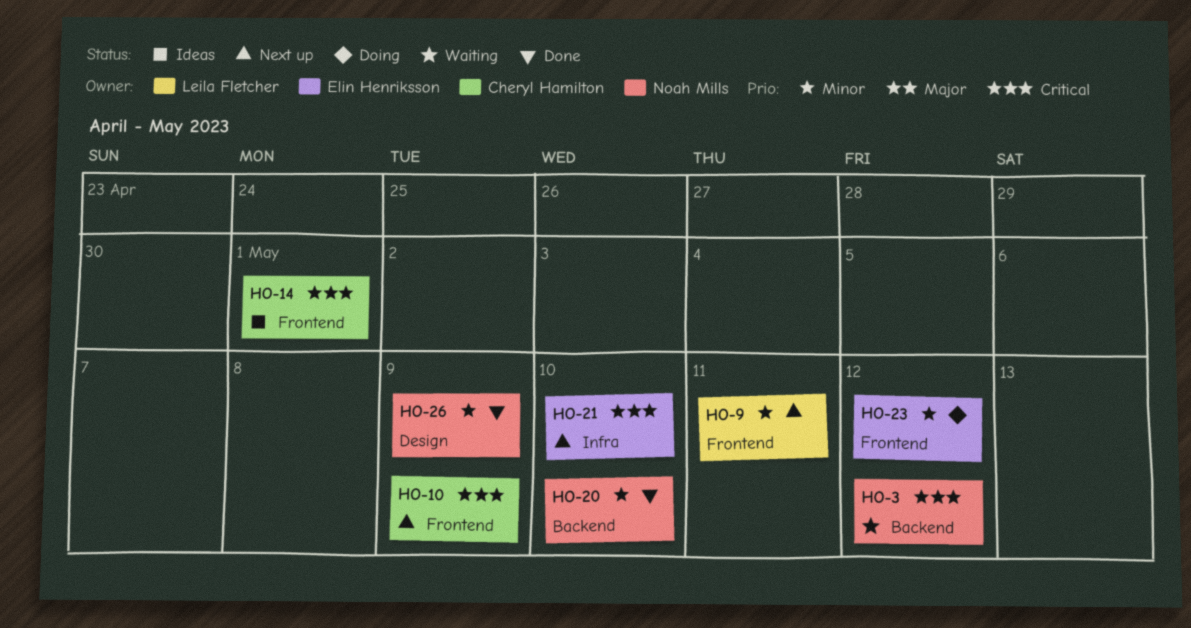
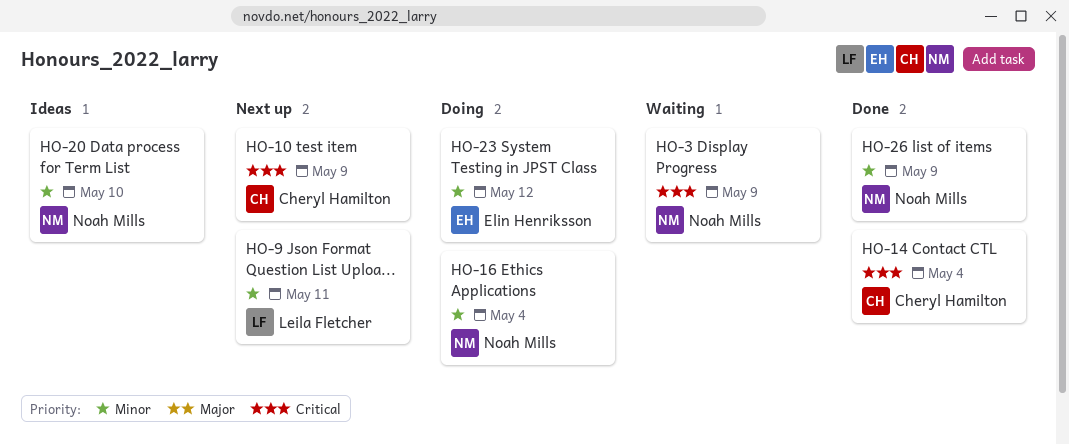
HO-3, due: May 12 -> May 9
HO-14, status: Ideas -> Done
HO-14, due: May 1 -> May 4
HO-16: none -> present
HO-20, status: Done -> Ideas
HO-21: present -> none

